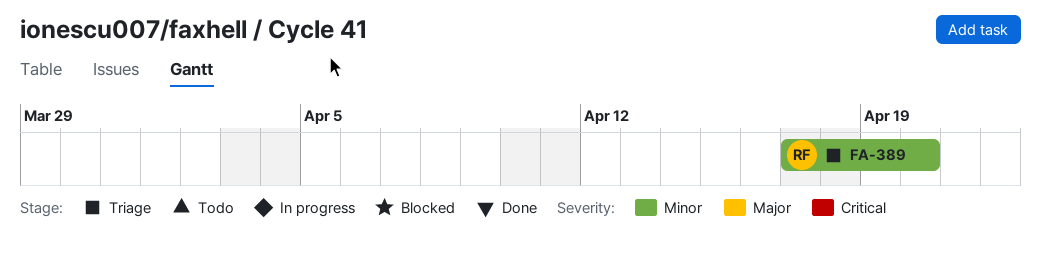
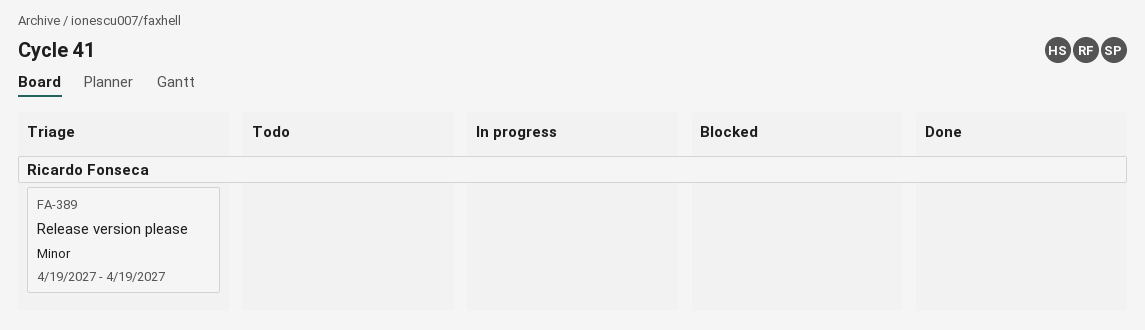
FA-389, start: Apr 17 -> Apr 19
FA-389, due: Apr 20 -> Apr 19

